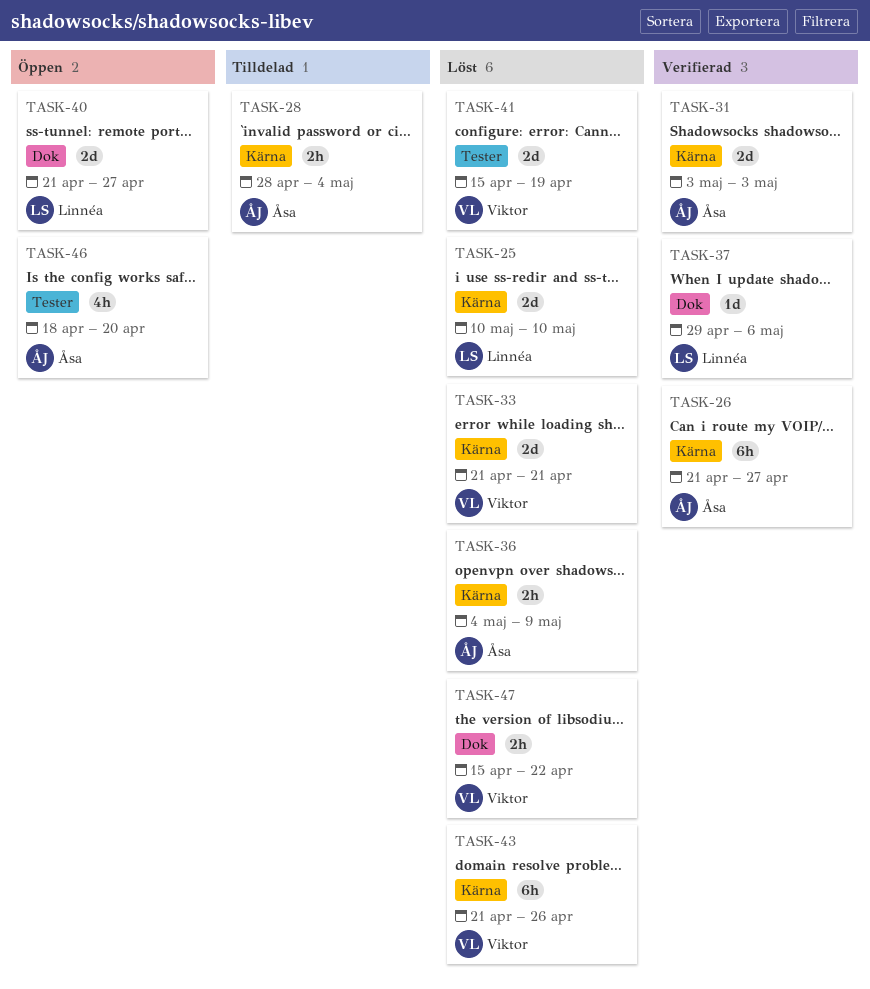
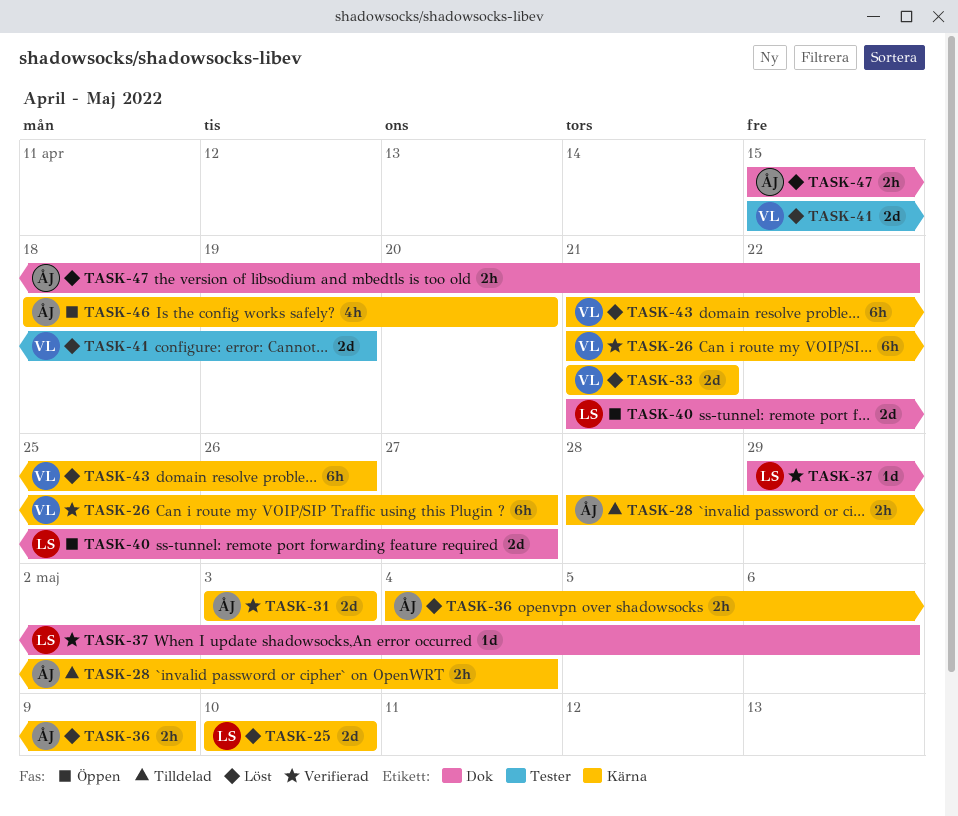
TASK-26, owner: Åsa -> Viktor
TASK-46, label: Tester -> Kärna
TASK-47, owner: Viktor -> Åsa

